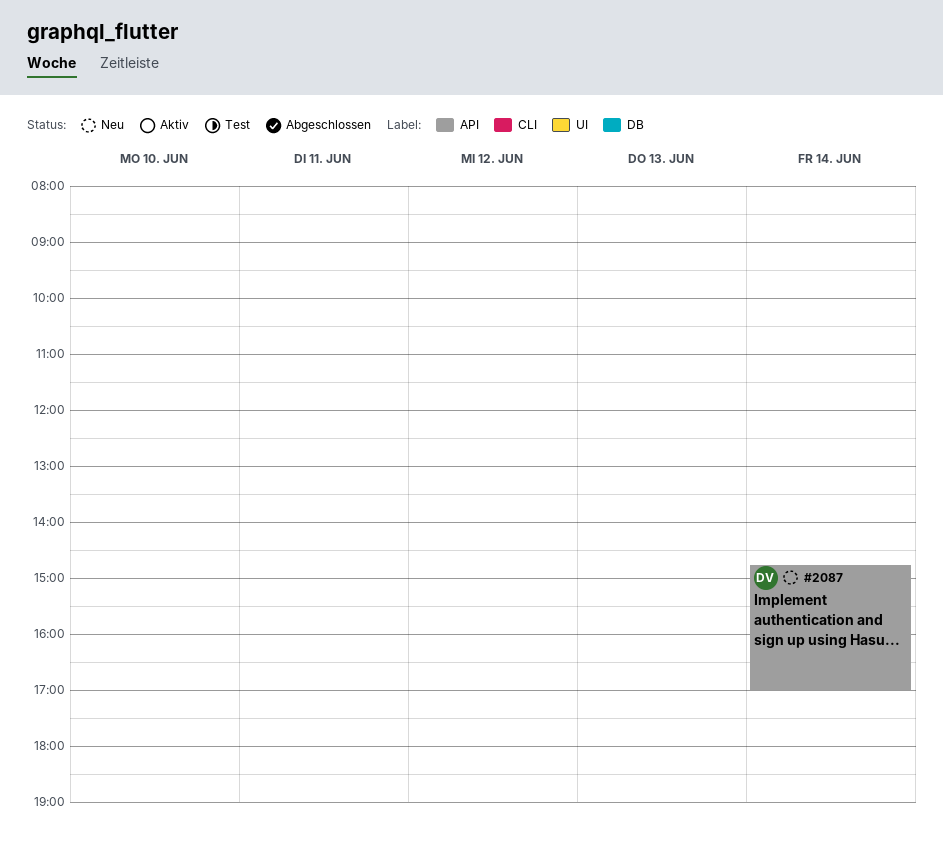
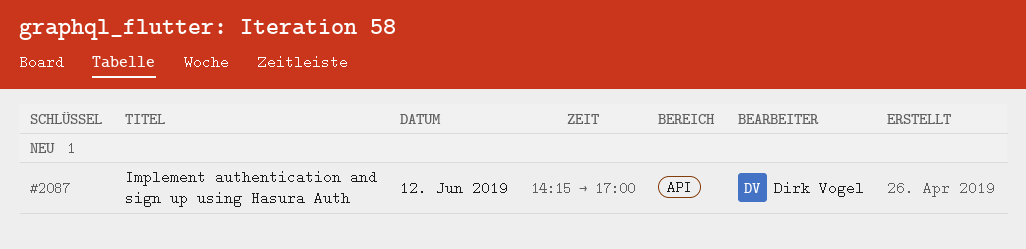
#2087, day: Jun 14 -> Jun 12
#2087, begins: 14:45 -> 14:15

